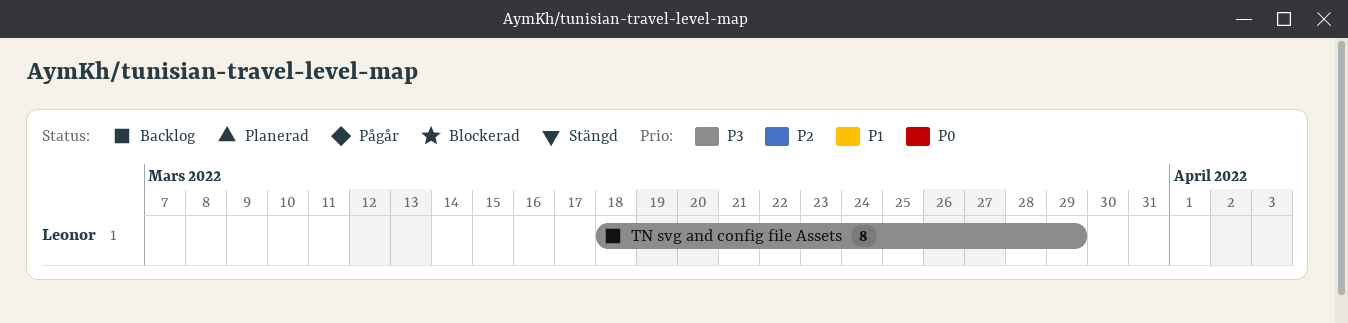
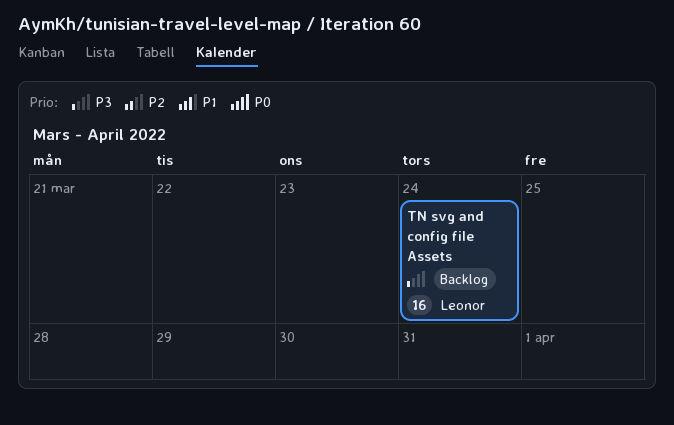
TN svg and config file Assets, estimate: 8 -> 16
TN svg and config file Assets, due: Mar 29 -> Mar 24

